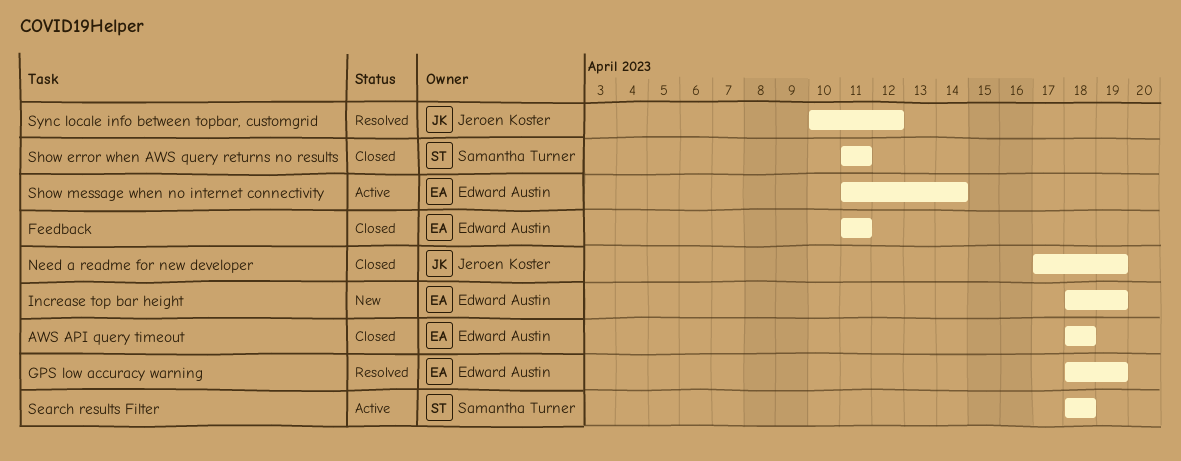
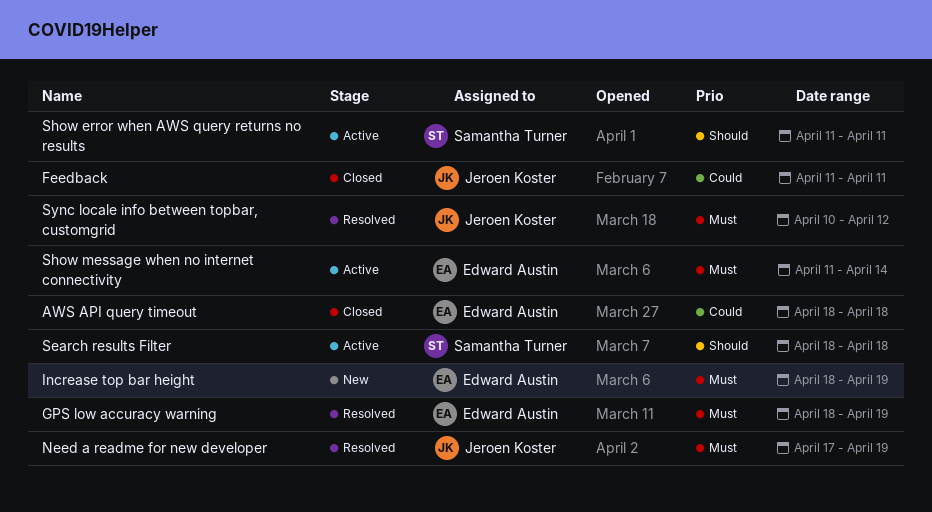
Feedback, owner: Edward Austin -> Jeroen Koster
Need a readme for new developer, status: Closed -> Resolved
Show error when AWS query returns no results, status: Closed -> Active

